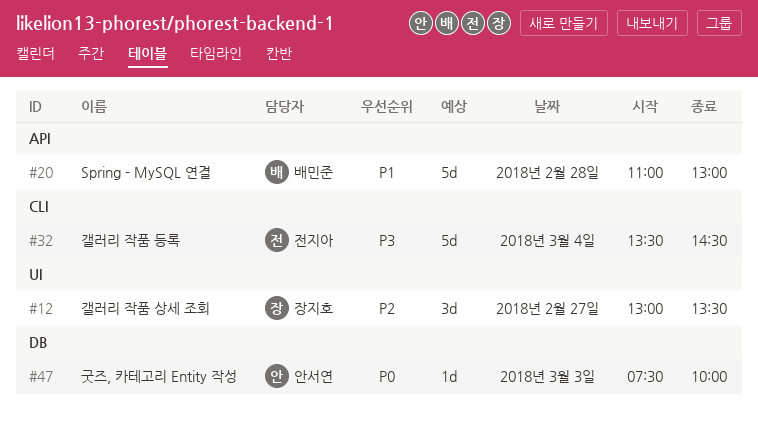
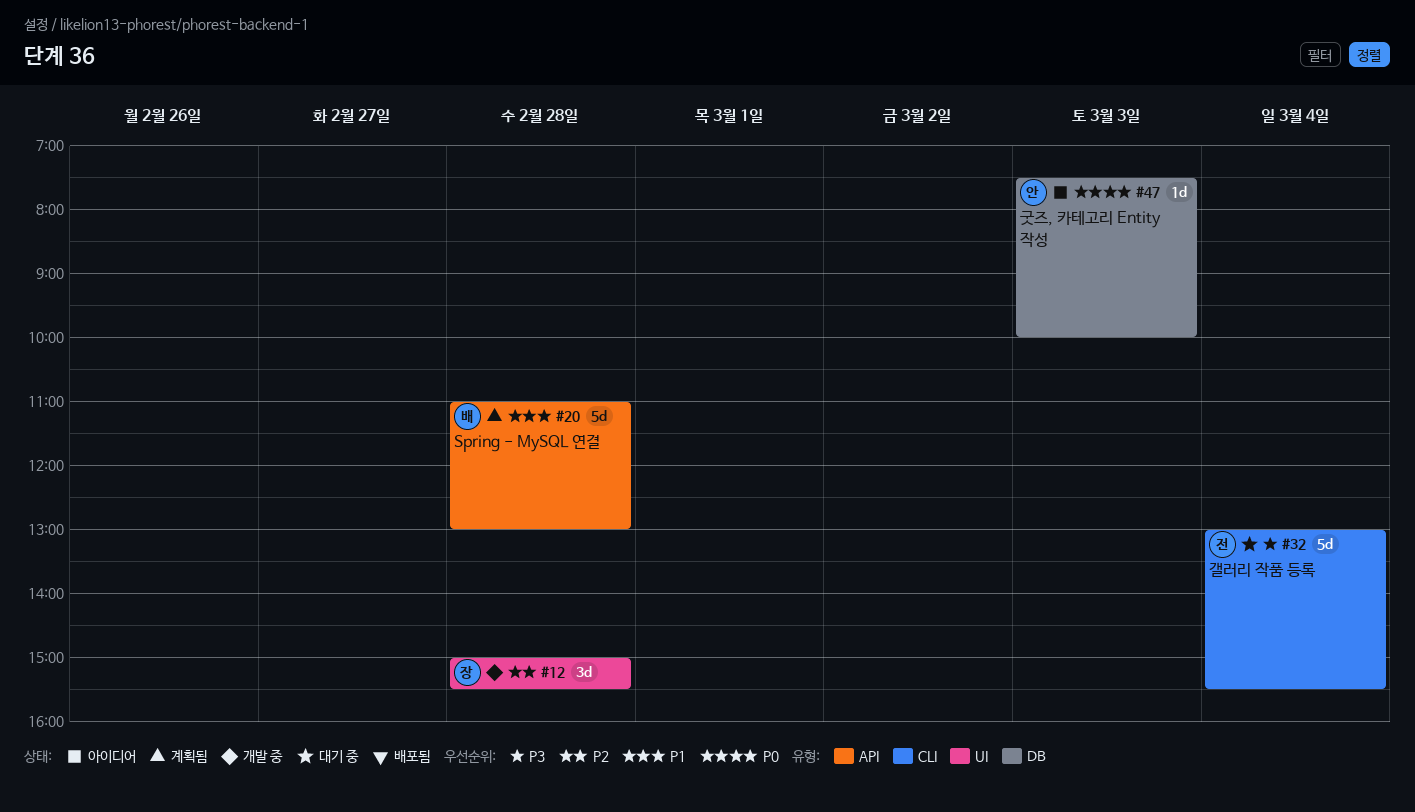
#12, day: Feb 27 -> Feb 28
#12, begins: 13:00 -> 15:00
#12, ends: 13:30 -> 15:30
#32, begins: 13:30 -> 13:00
#32, ends: 14:30 -> 15:30

